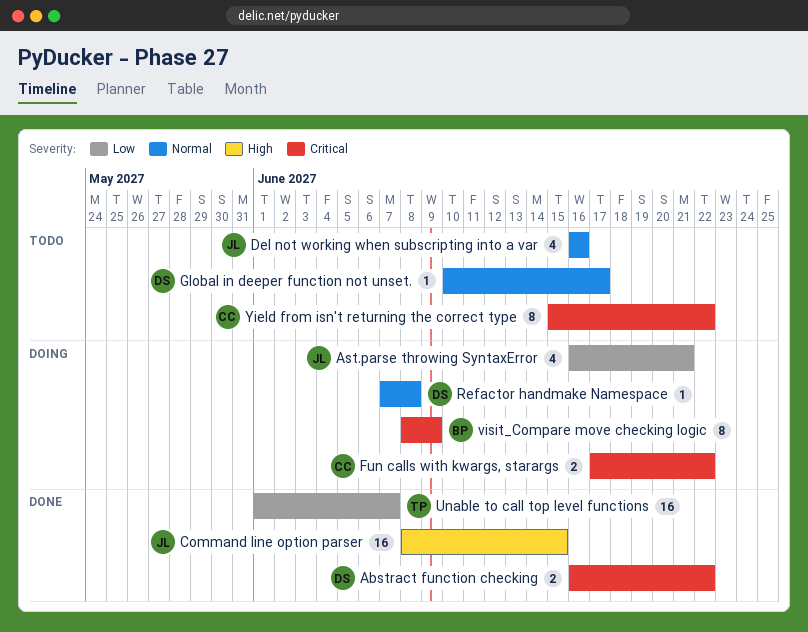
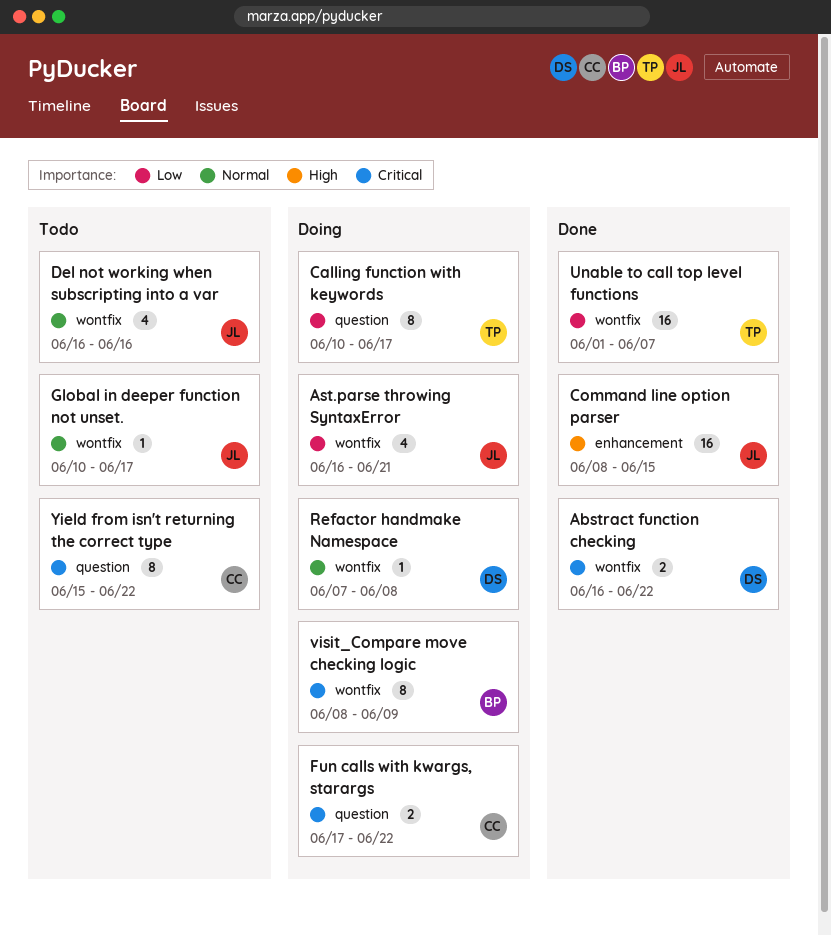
Calling function with keywords: none -> present
Global in deeper function not unset., owner: DS -> JL

